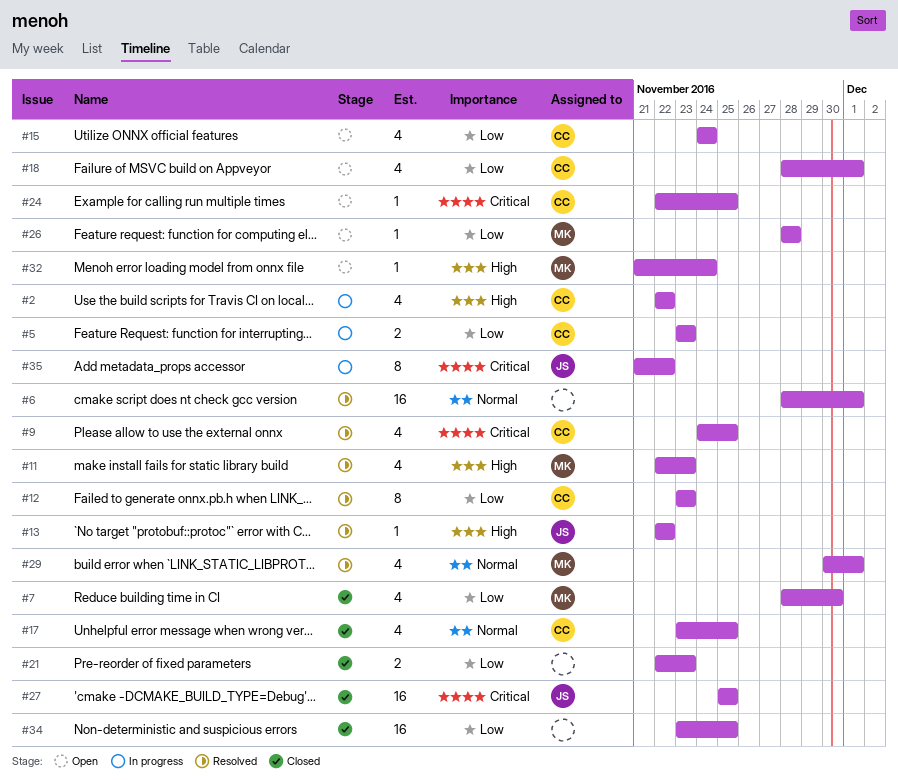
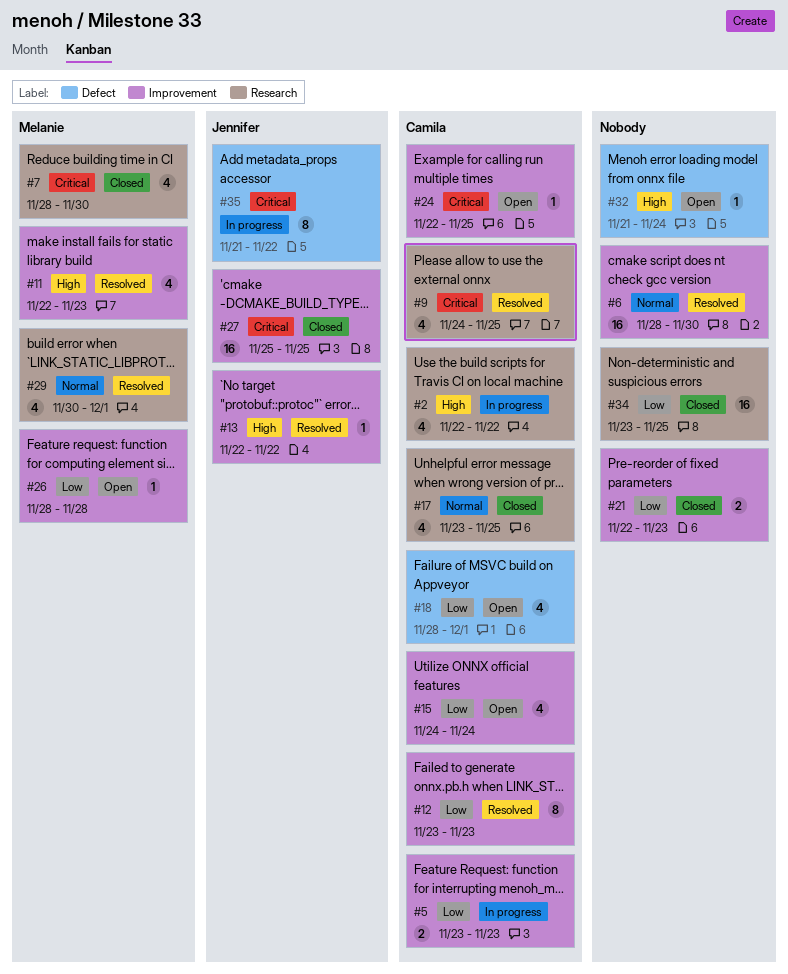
#6, due: Dec 1 -> Nov 30
#7, priority: Low -> Critical
#32, owner: Melanie -> none

